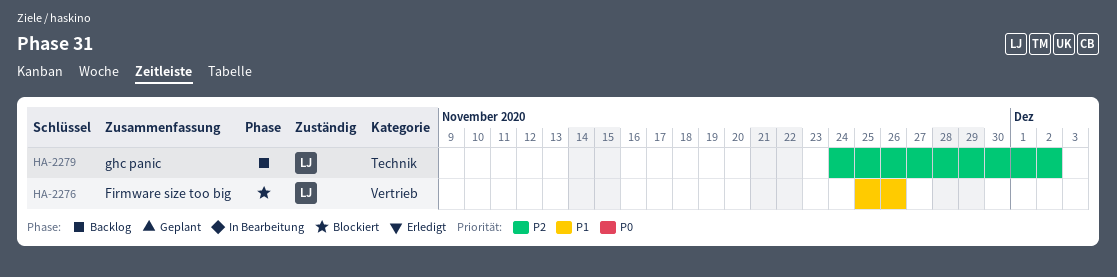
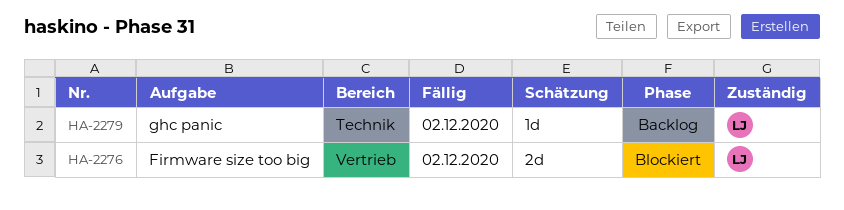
HA-2276, due: Nov 26 -> Dec 2

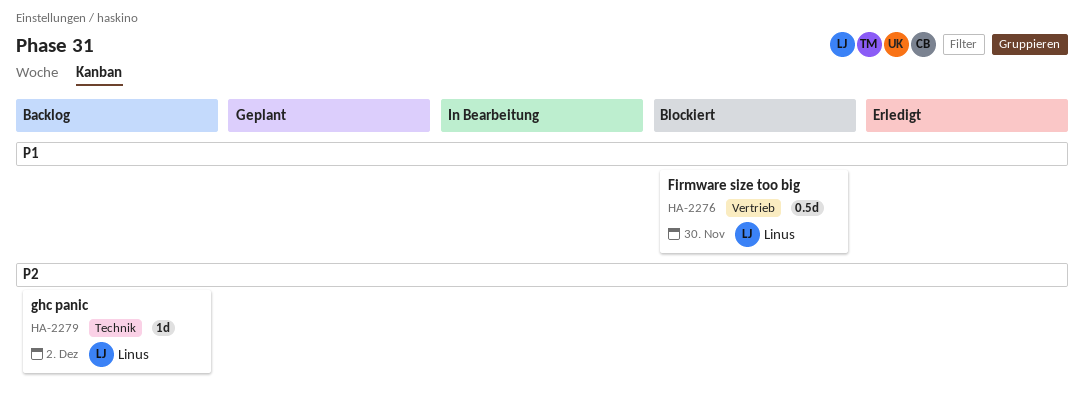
HA-2276, estimate: 2d -> 0.5d
HA-2276, due: Dec 2 -> Nov 30

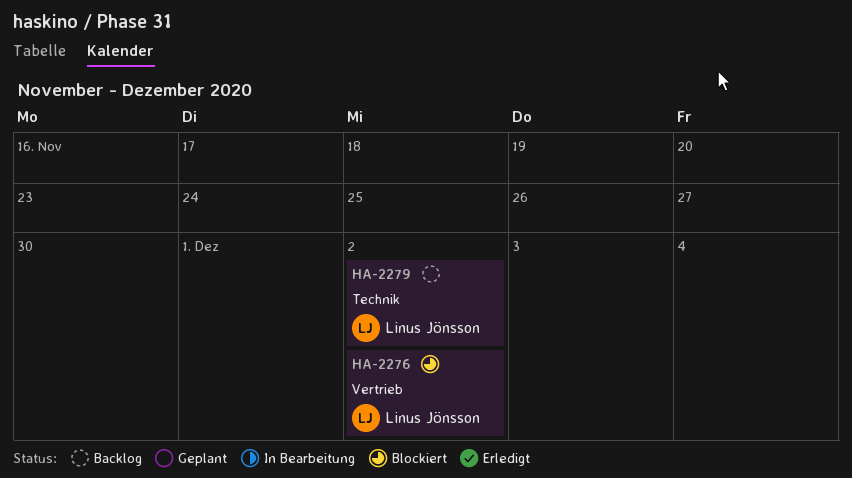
HA-2276, due: Nov 30 -> Dec 2

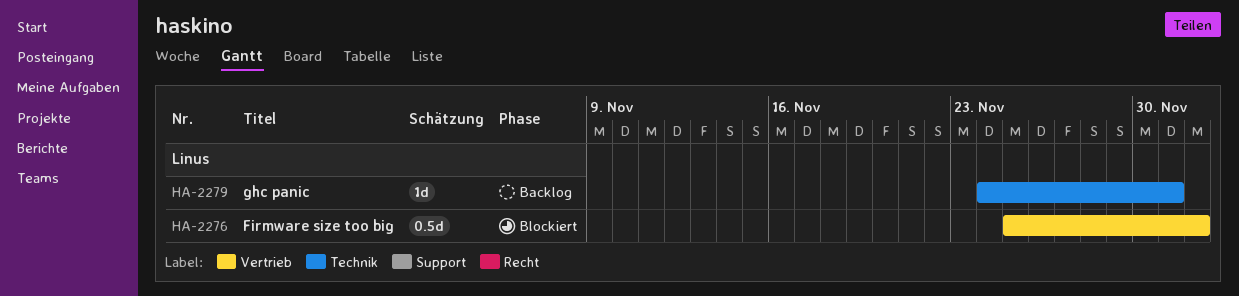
HA-2279, due: Dec 2 -> Dec 1

